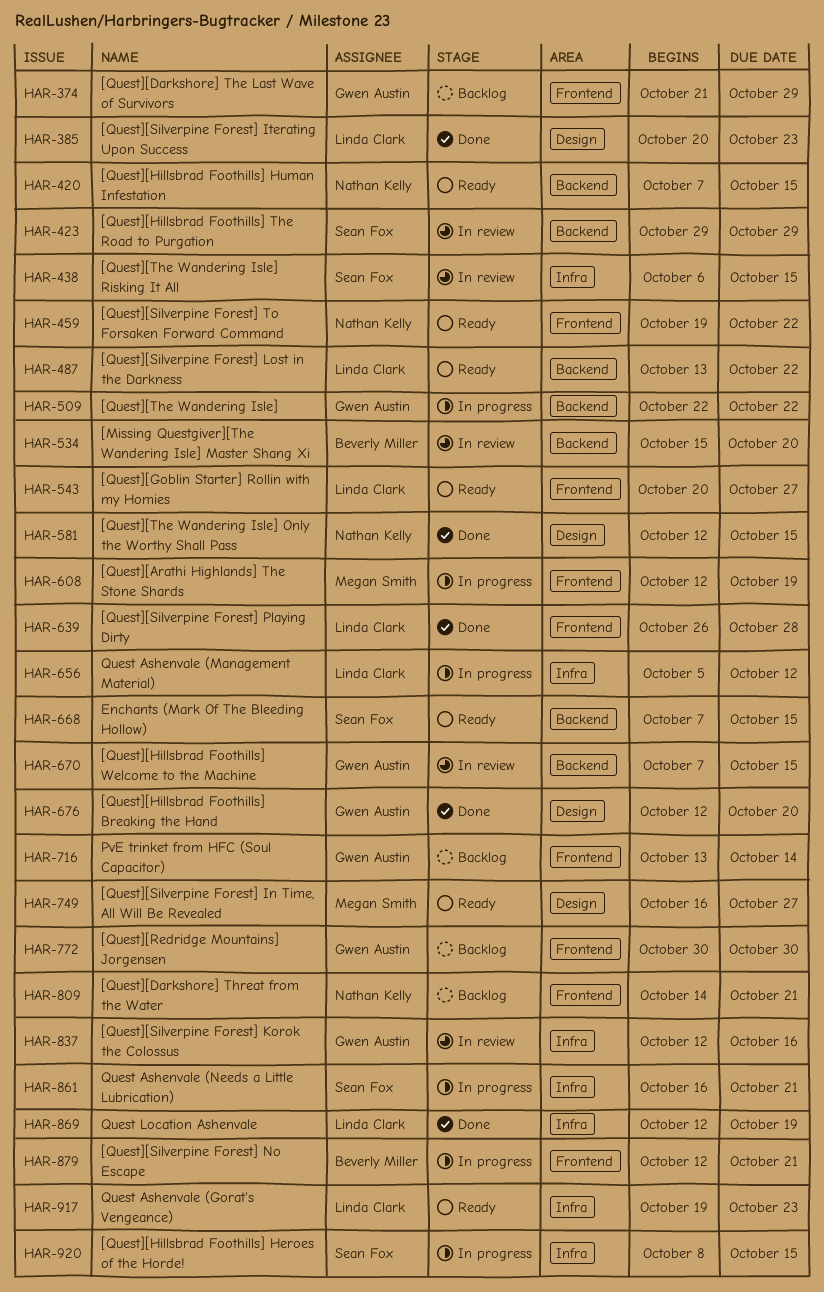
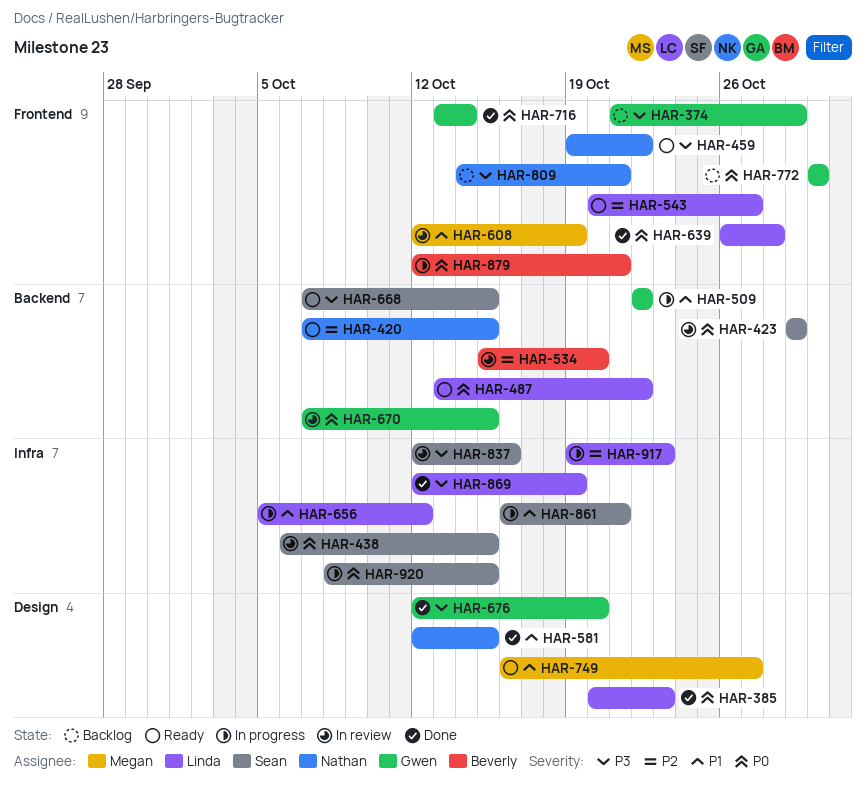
HAR-608, status: In progress -> In review
HAR-716, status: Backlog -> Done
HAR-837, owner: Gwen Austin -> Sean Fox
HAR-917, status: Ready -> In progress

